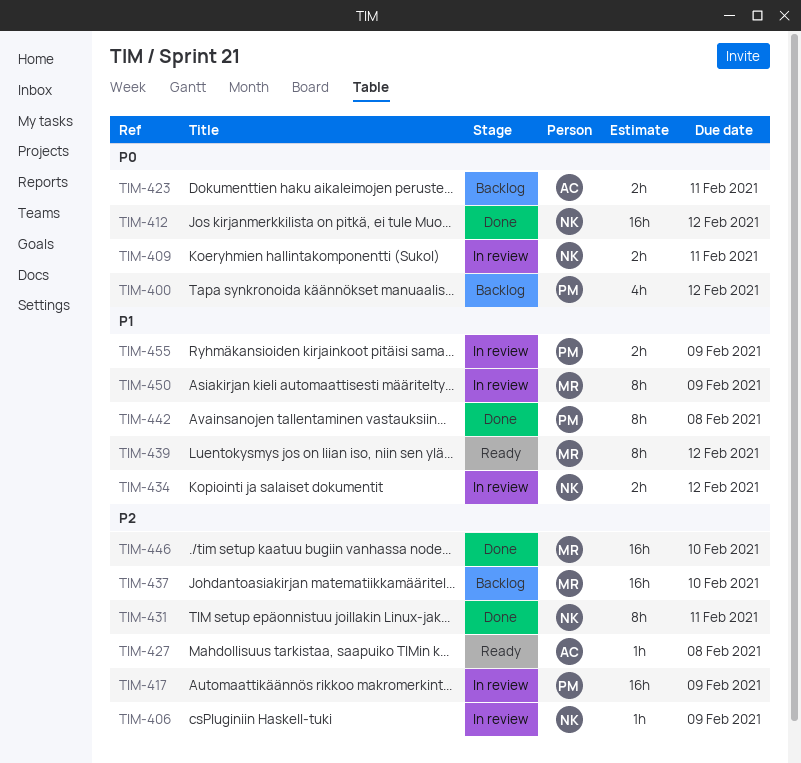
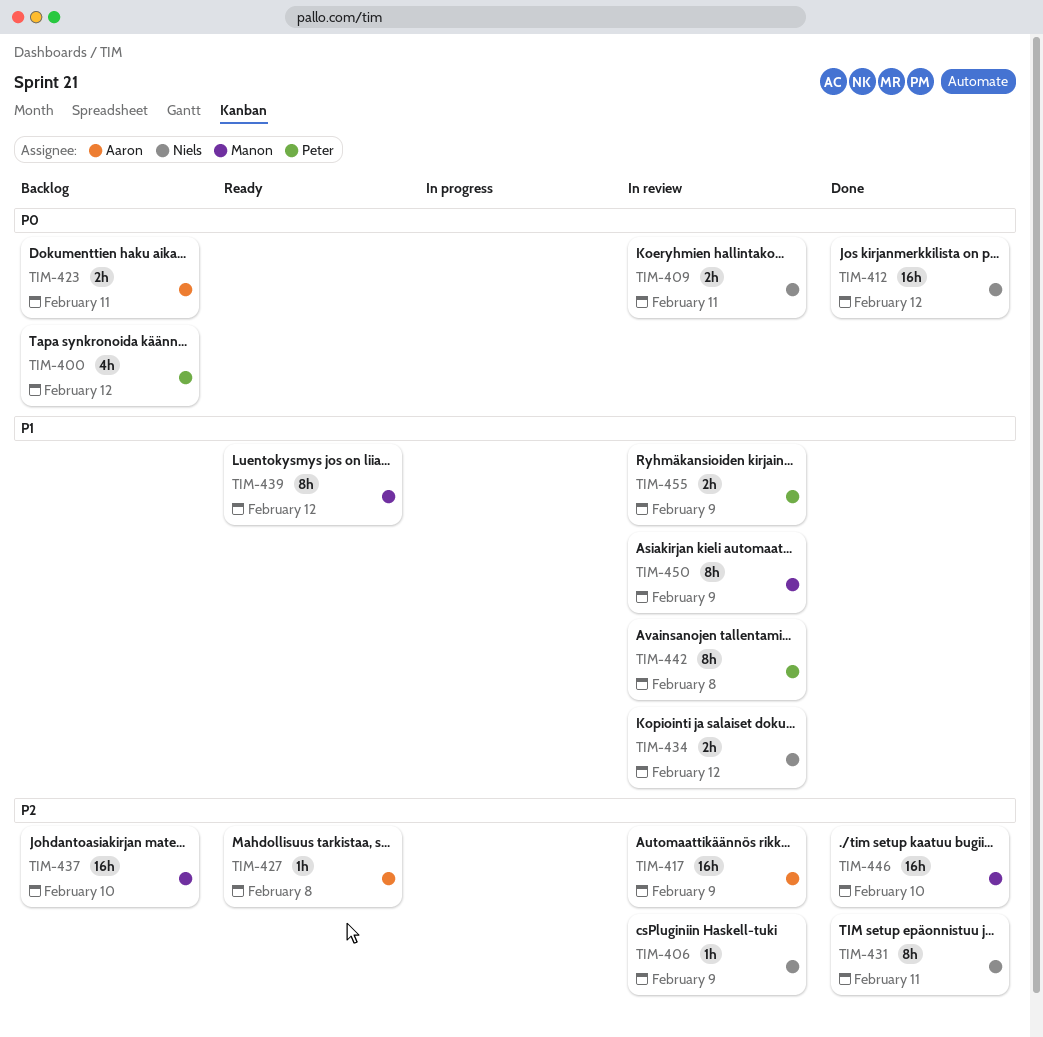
TIM-417, owner: Peter -> Aaron
TIM-442, status: Done -> In review

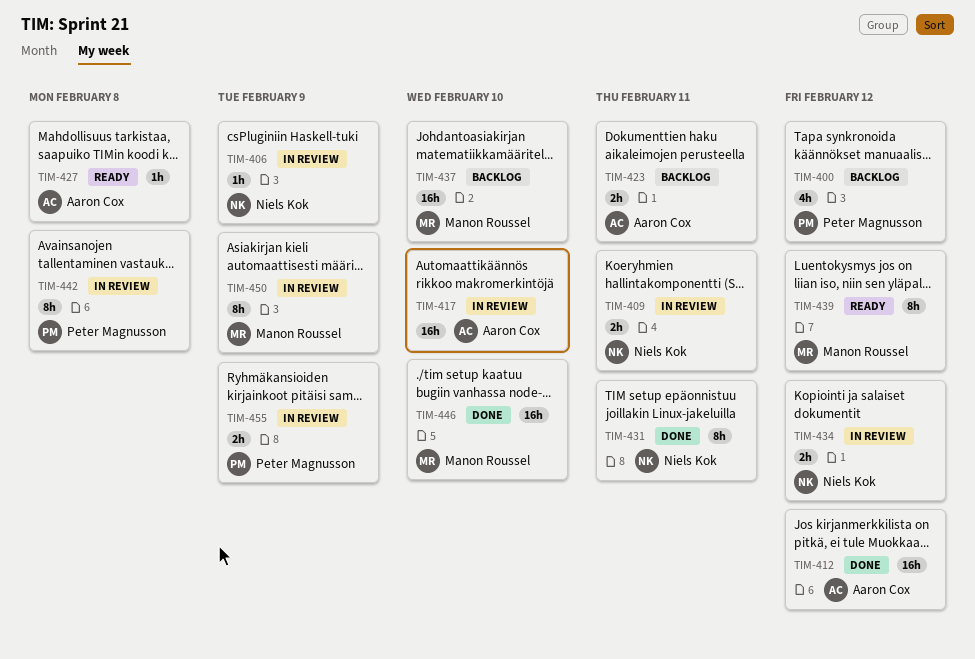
TIM-412, owner: Niels Kok -> Aaron Cox
TIM-417, due: Feb 9 -> Feb 10

